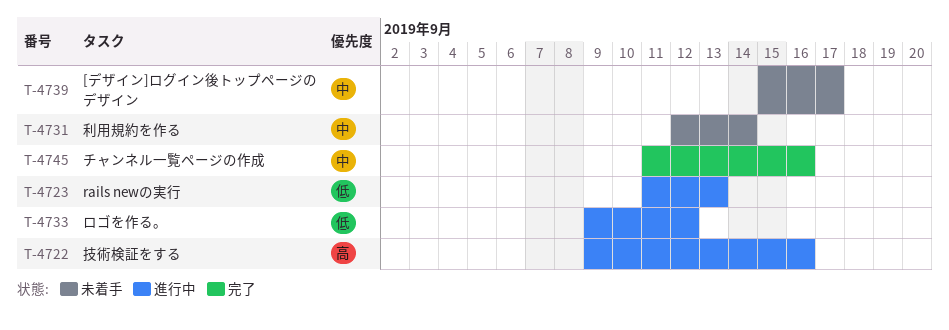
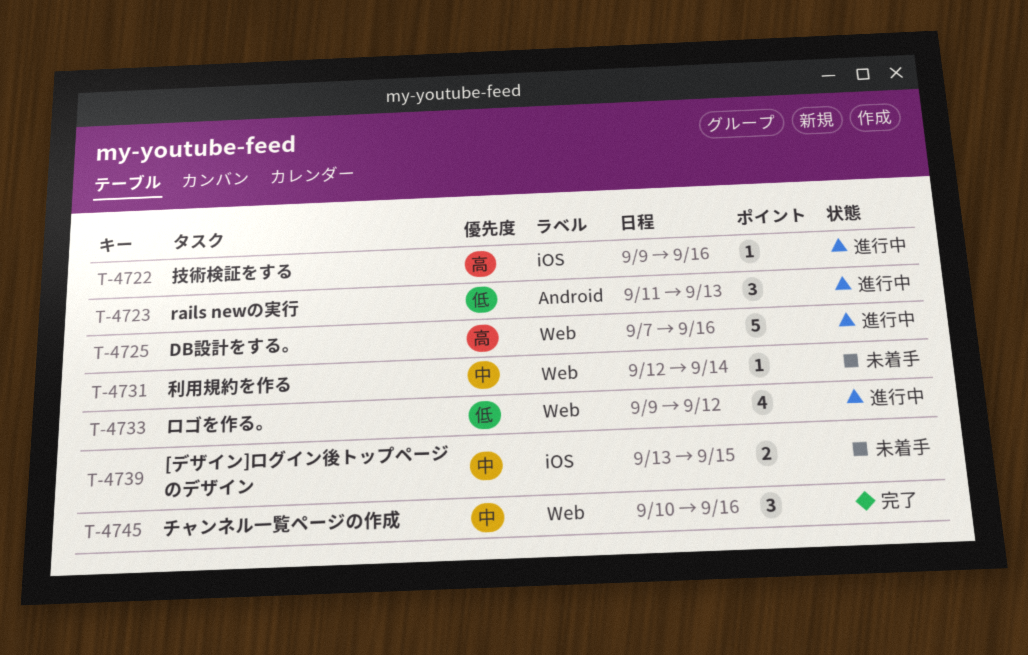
T-4725: none -> present
T-4739, start: Sep 15 -> Sep 13
T-4739, due: Sep 17 -> Sep 15
T-4745, start: Sep 11 -> Sep 10

